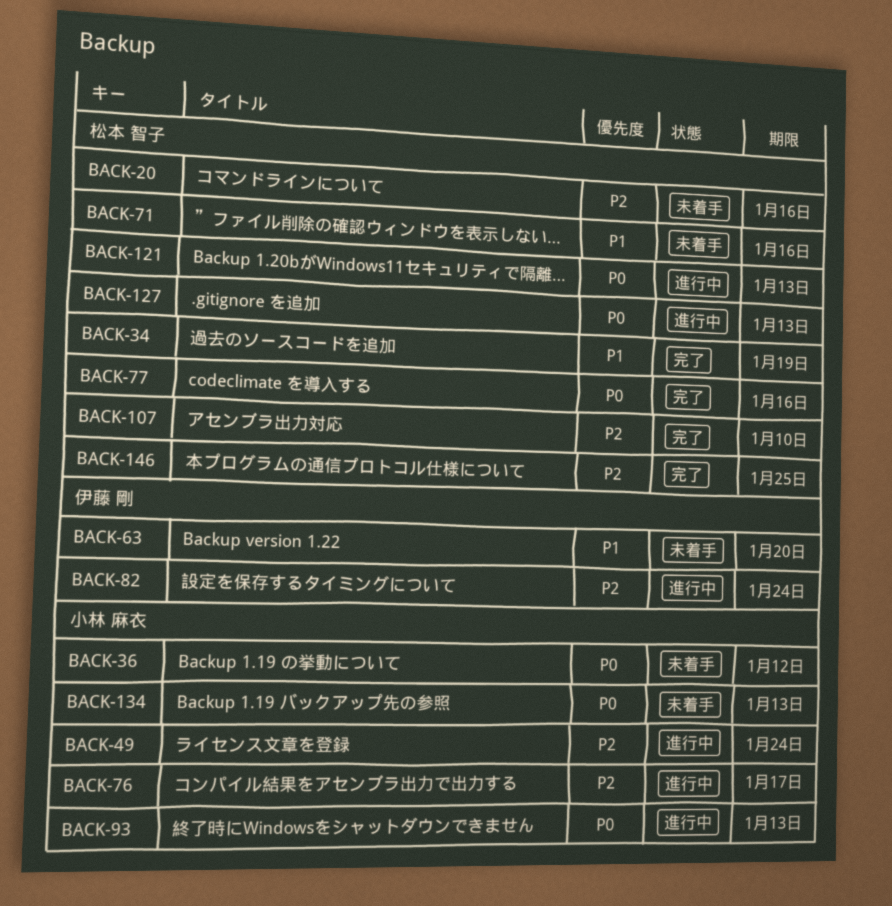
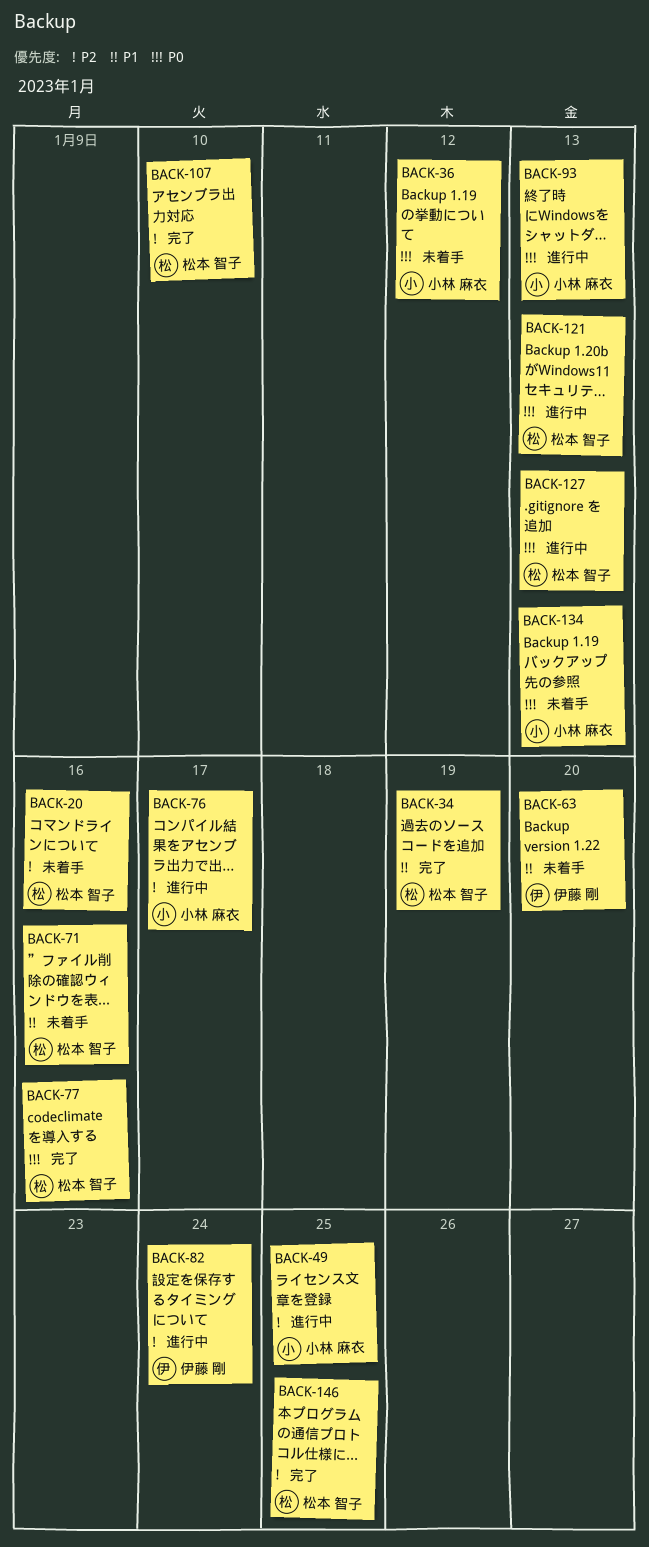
BACK-49, due: Jan 24 -> Jan 25

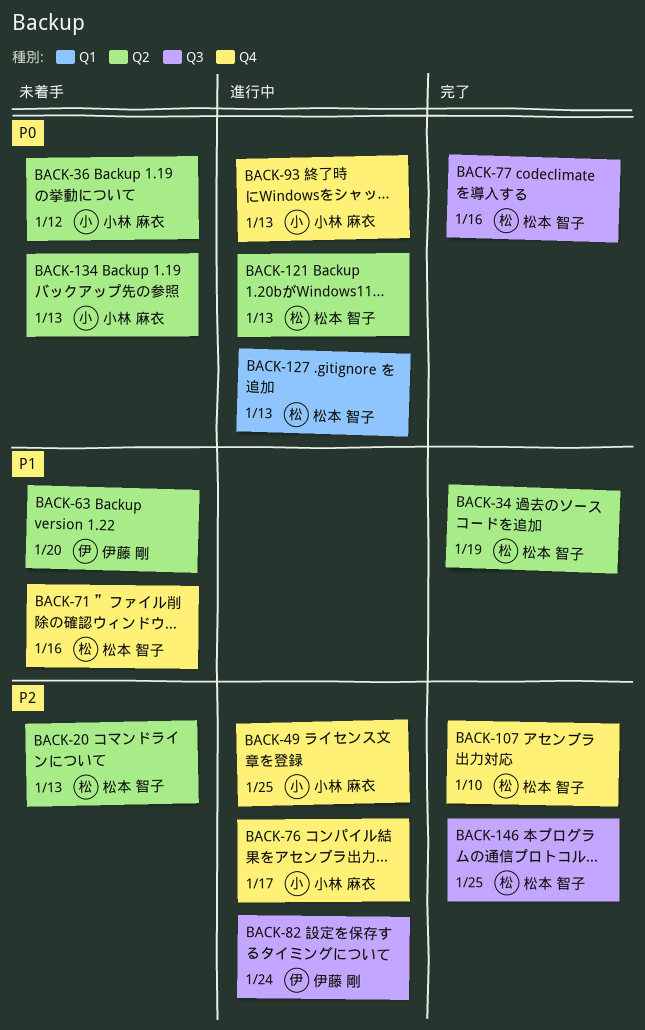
BACK-20, due: Jan 16 -> Jan 13

